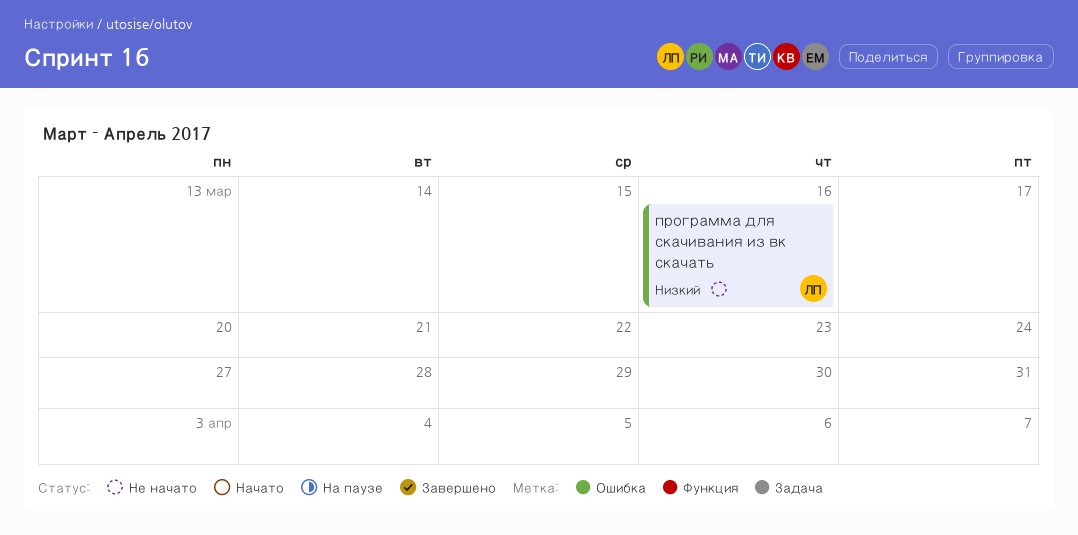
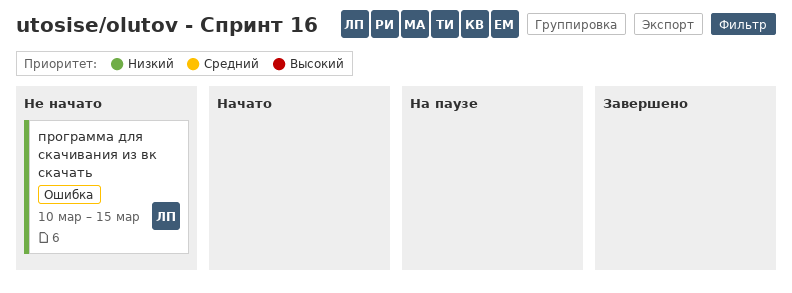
программа для скачивания из вк скачать, due: Mar 16 -> Mar 15

